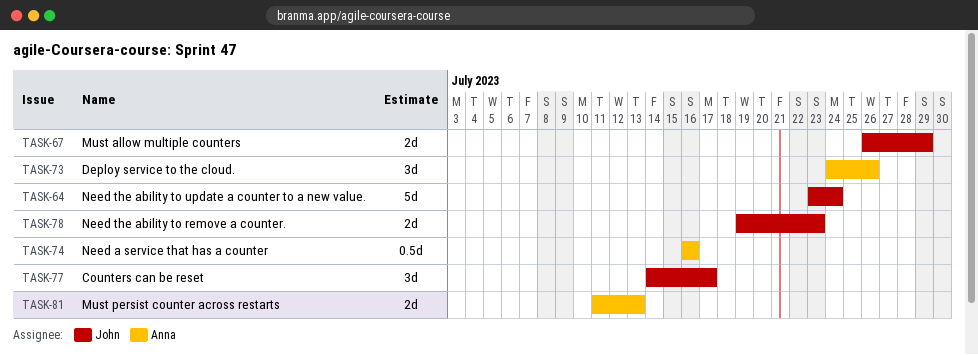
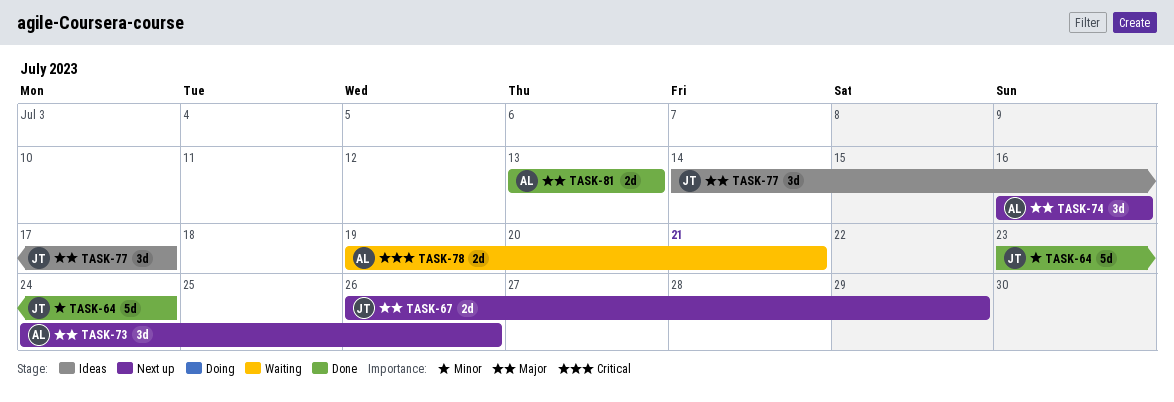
TASK-74, estimate: 0.5d -> 3d
TASK-78, owner: John -> Anna
TASK-78, due: Jul 23 -> Jul 21
TASK-81, start: Jul 11 -> Jul 13

